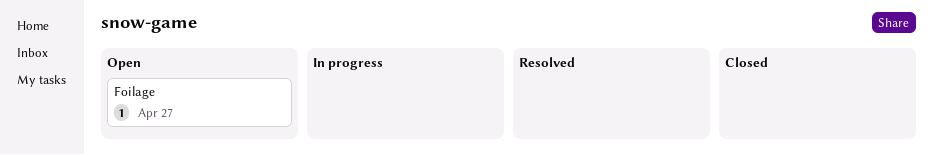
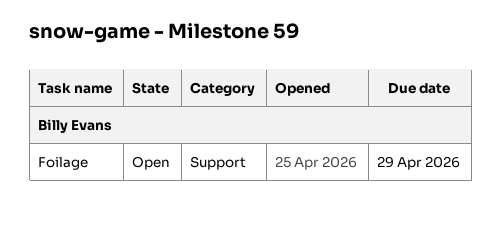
Foilage, due: Apr 27 -> Apr 29

